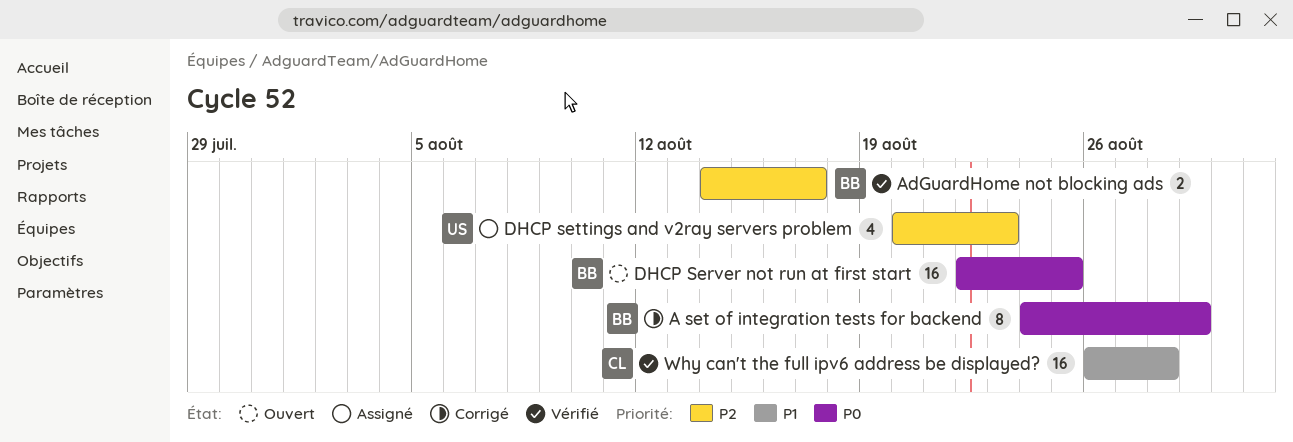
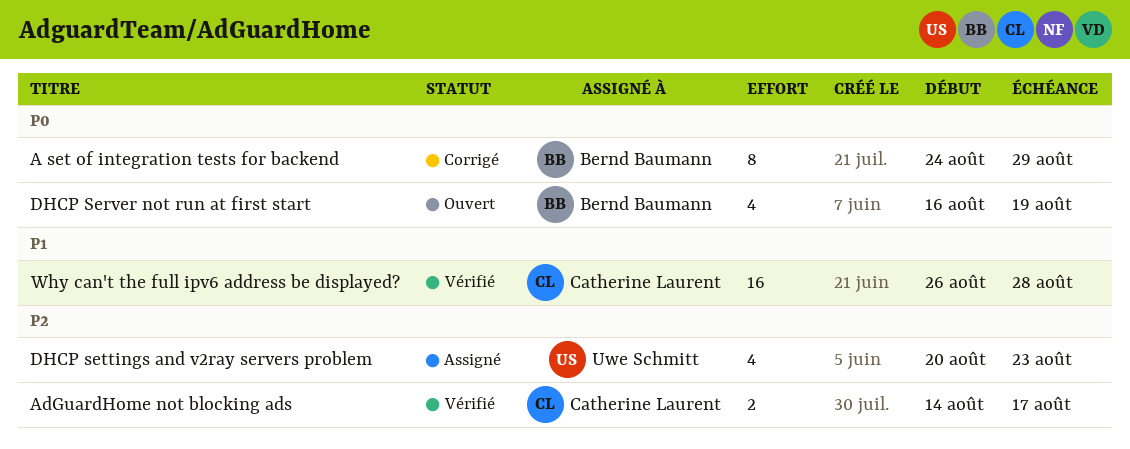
AdGuardHome not blocking ads, owner: Bernd Baumann -> Catherine Laurent
DHCP Server not run at first start, estimate: 16 -> 4
DHCP Server not run at first start, start: Aug 22 -> Aug 16
DHCP Server not run at first start, due: Aug 25 -> Aug 19

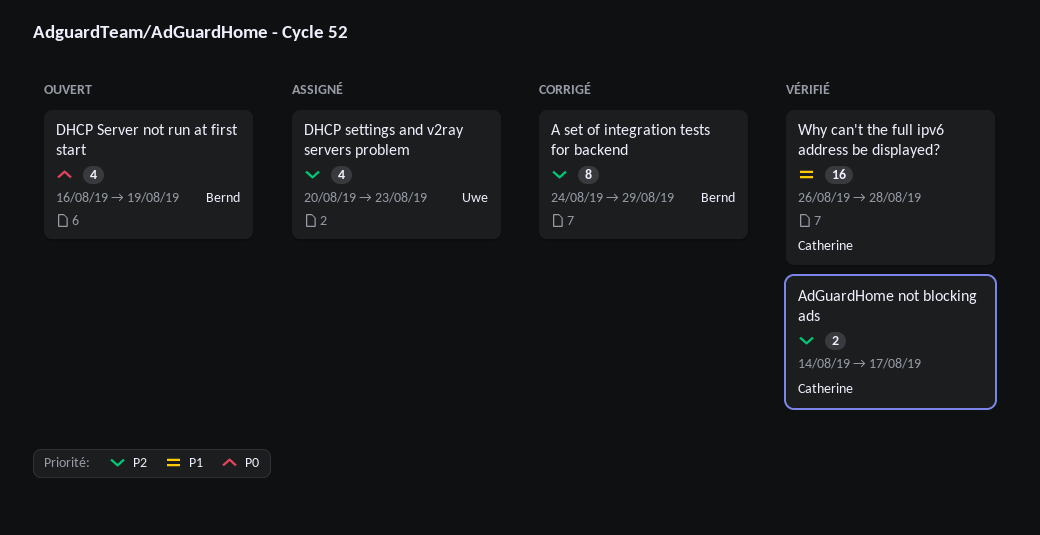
A set of integration tests for backend, priority: P0 -> P2

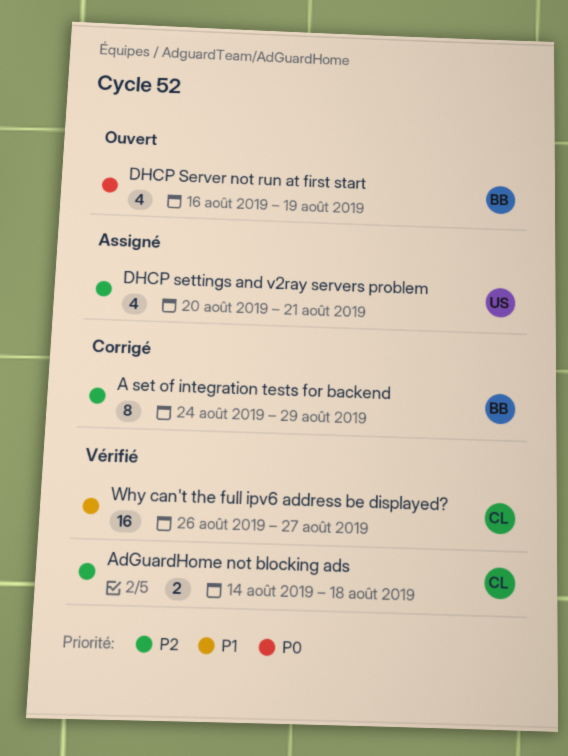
AdGuardHome not blocking ads, due: Aug 17 -> Aug 18
DHCP settings and v2ray servers problem, due: Aug 23 -> Aug 21
Why can't the full ipv6 address be displayed?, due: Aug 28 -> Aug 27

